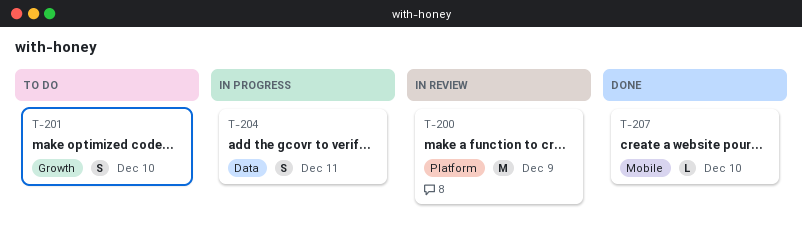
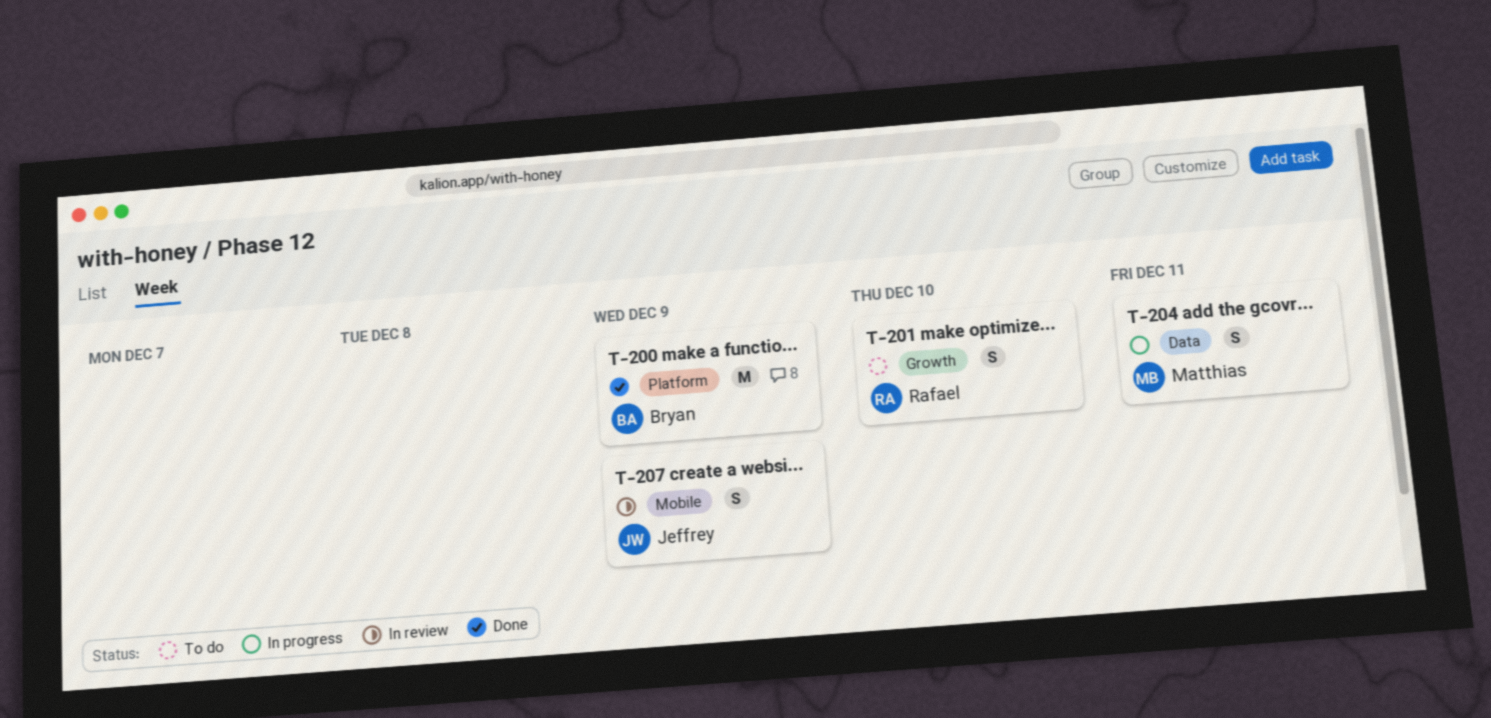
T-200, status: In review -> Done
T-207, status: Done -> In review
T-207, estimate: L -> S
T-207, due: Dec 10 -> Dec 9

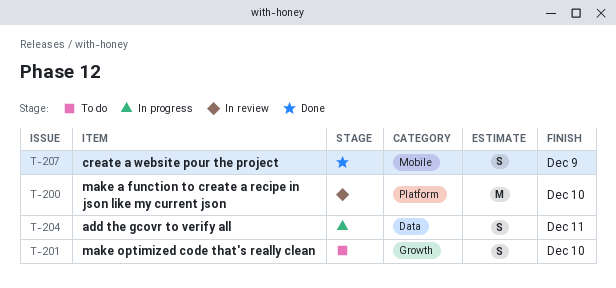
T-200, status: Done -> In review
T-200, due: Dec 9 -> Dec 10
T-207, status: In review -> Done

